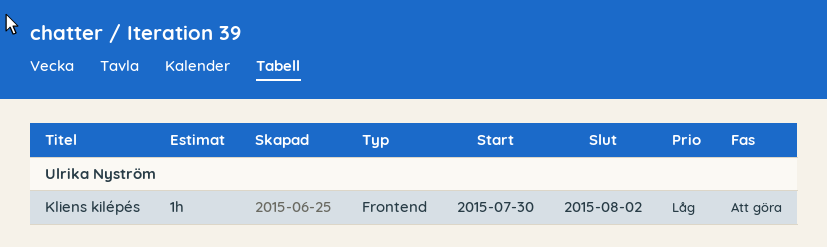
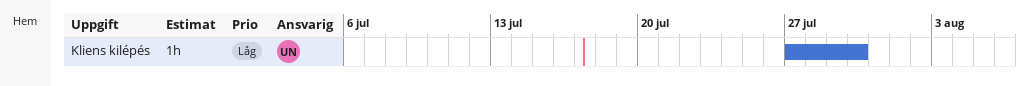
Kliens kilépés, start: Jul 30 -> Jul 27
Kliens kilépés, due: Aug 2 -> Jul 30

